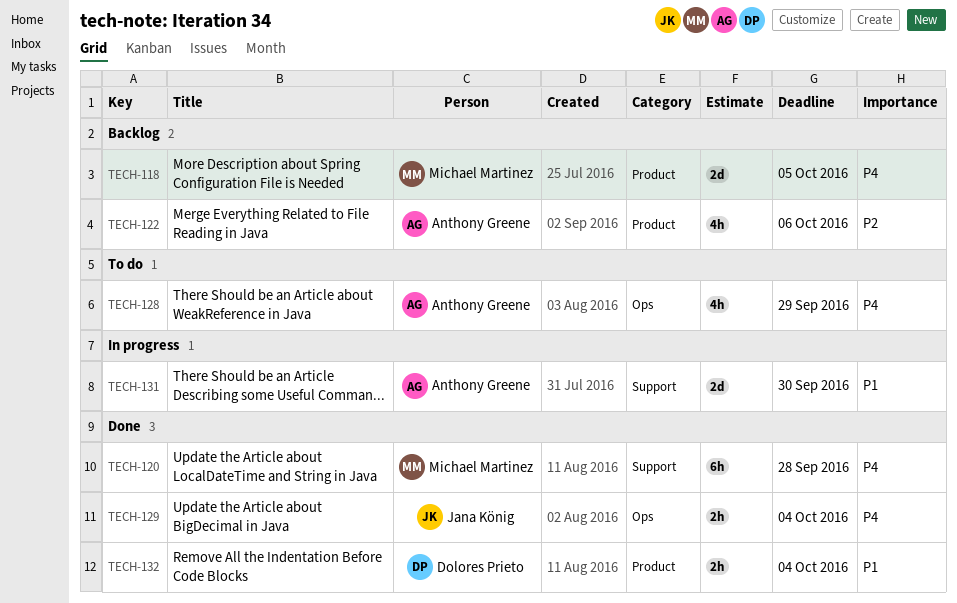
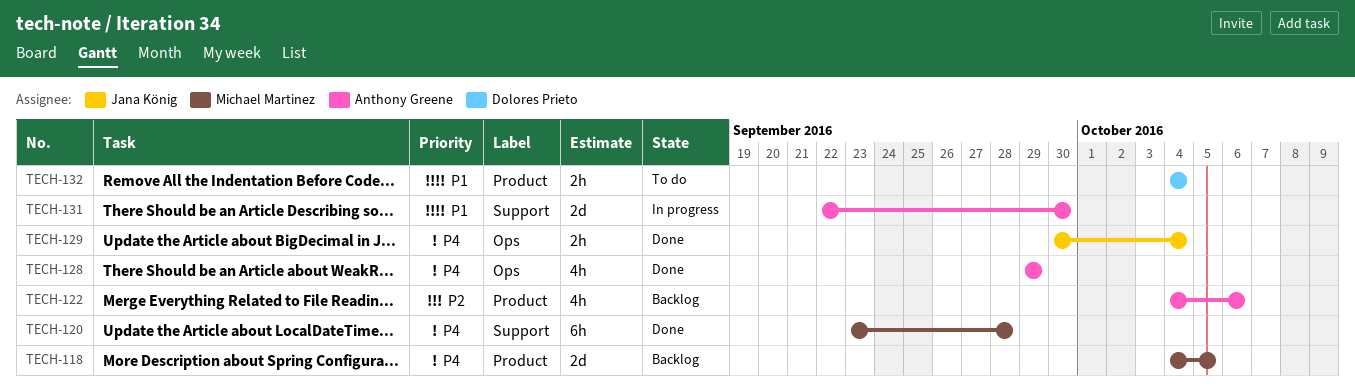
TECH-128, status: To do -> Done
TECH-132, status: Done -> To do

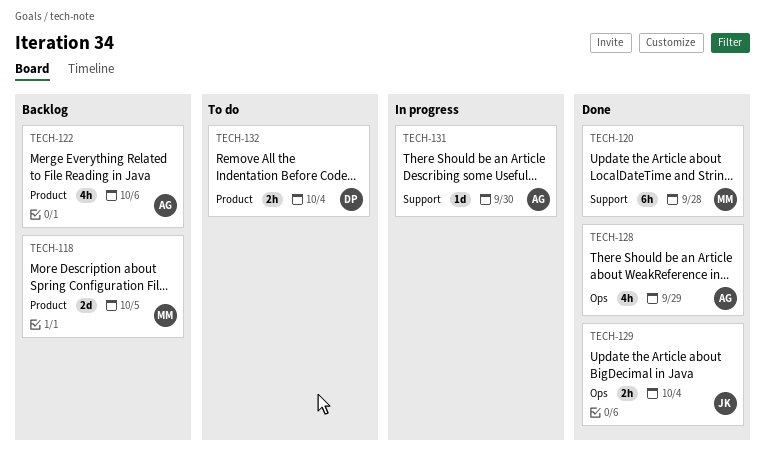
TECH-131, estimate: 2d -> 1d

